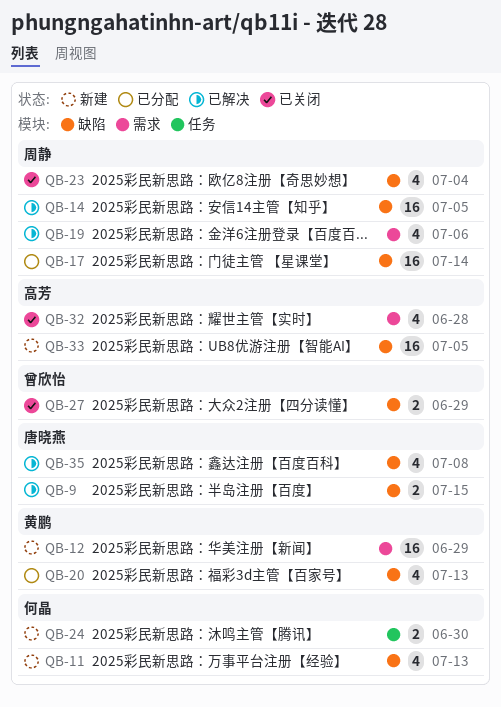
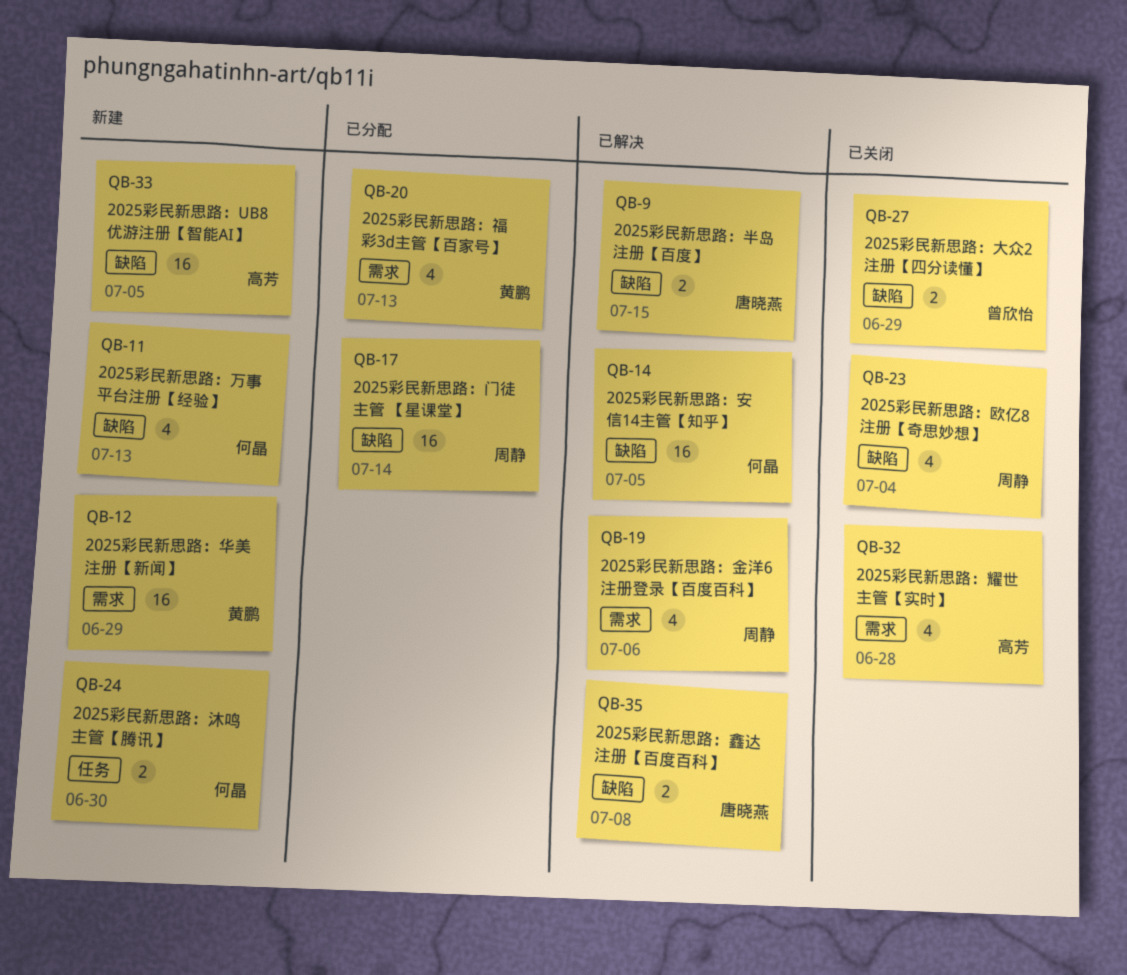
QB-14, owner: 周静 -> 何晶
QB-20, label: 缺陷 -> 需求
QB-35, estimate: 4 -> 2

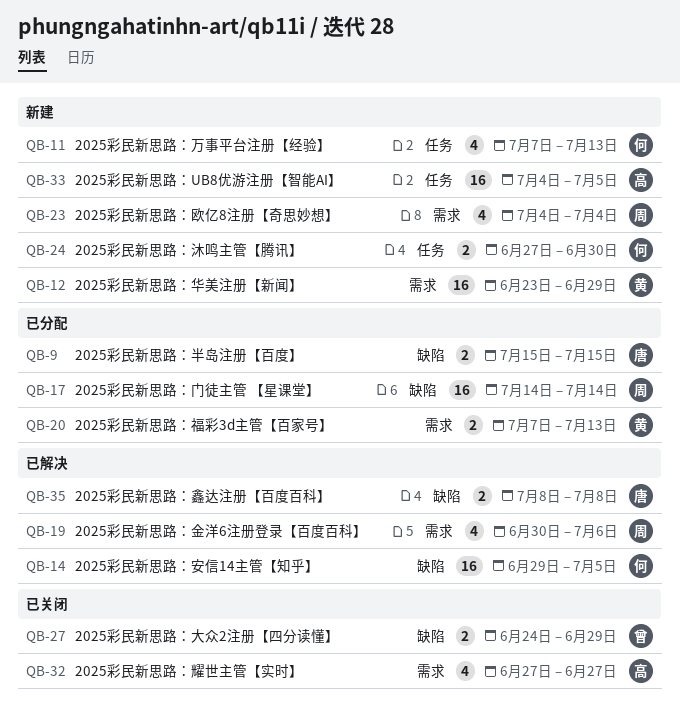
QB-9, status: 已解决 -> 已分配
QB-11, label: 缺陷 -> 任务
QB-20, estimate: 4 -> 2
QB-23, status: 已关闭 -> 新建
QB-23, label: 缺陷 -> 需求
QB-32, due: Jun 28 -> Jun 27
QB-33, label: 缺陷 -> 任务

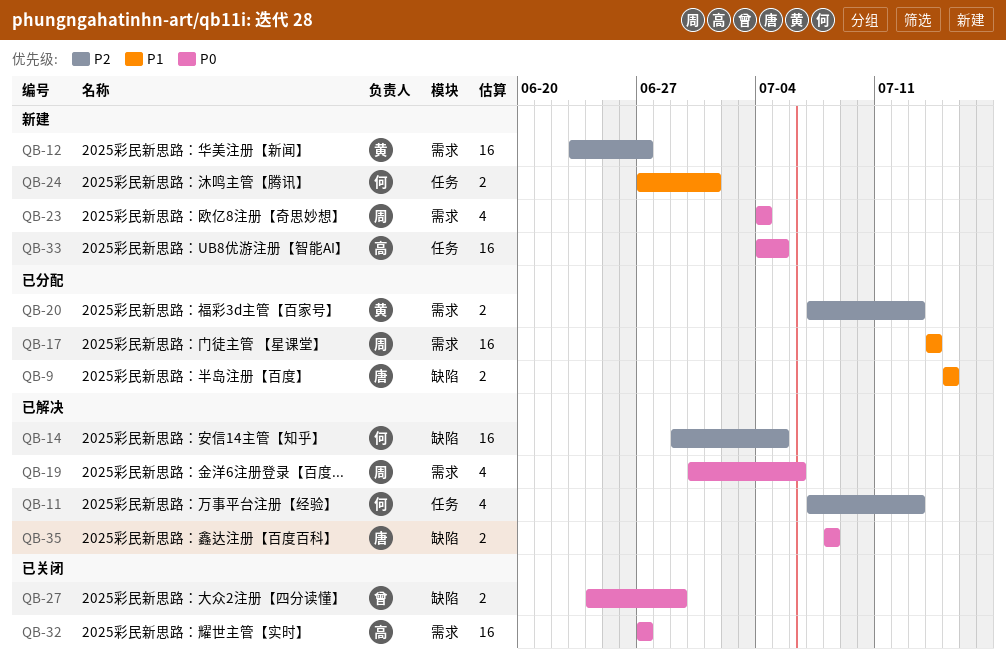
QB-11, status: 新建 -> 已解决
QB-12, due: Jun 29 -> Jun 27
QB-17, label: 缺陷 -> 需求
QB-24, due: Jun 30 -> Jul 1
QB-32, estimate: 4 -> 16

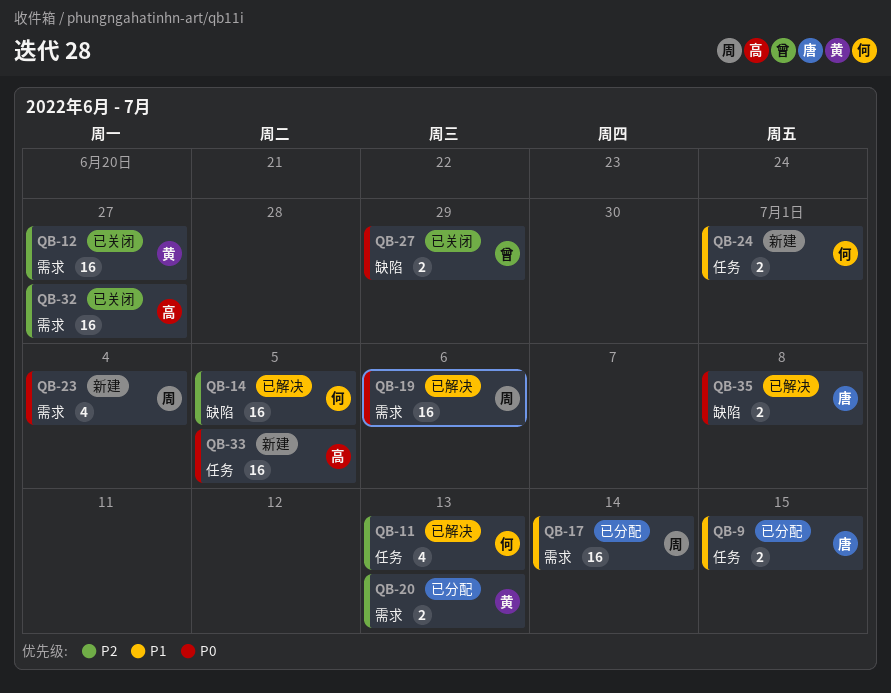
QB-9, label: 缺陷 -> 任务
QB-12, status: 新建 -> 已关闭
QB-19, estimate: 4 -> 16
QB-32, priority: P0 -> P2

